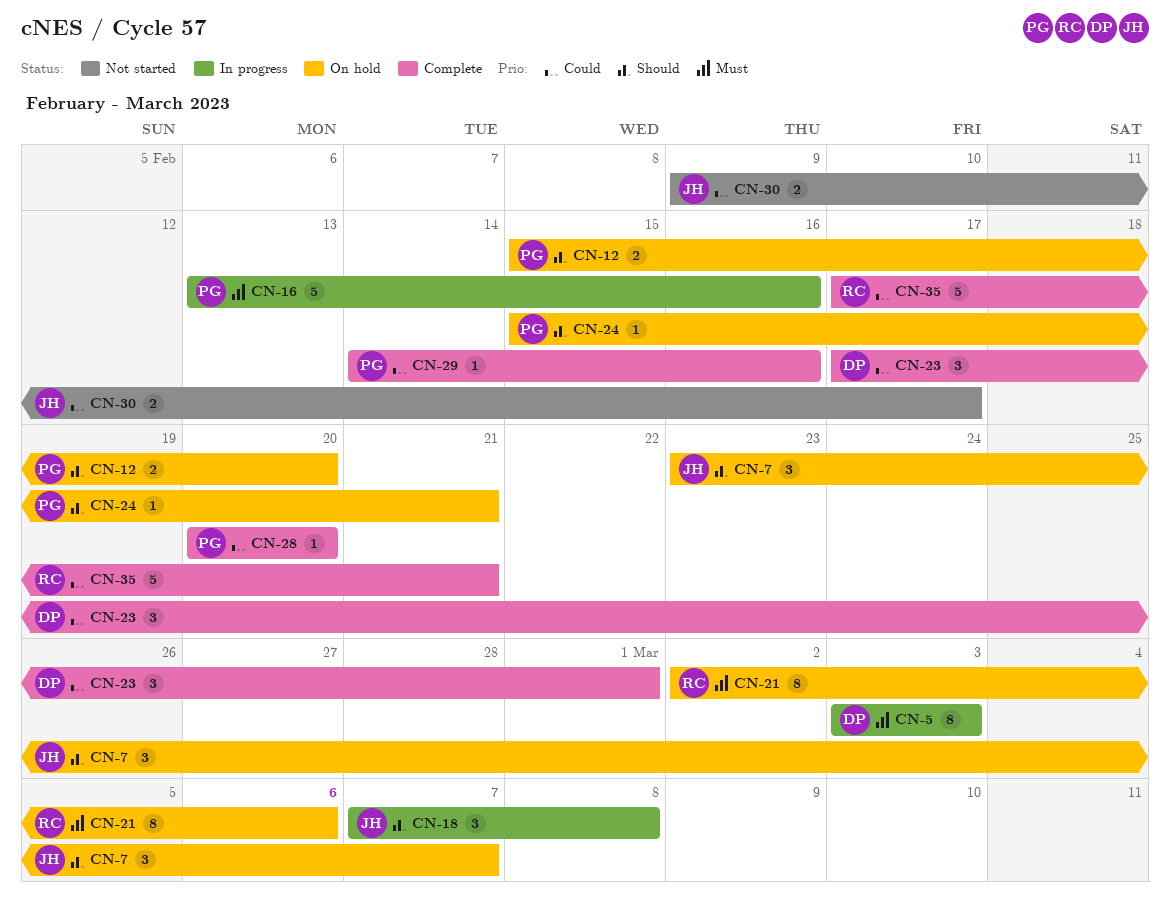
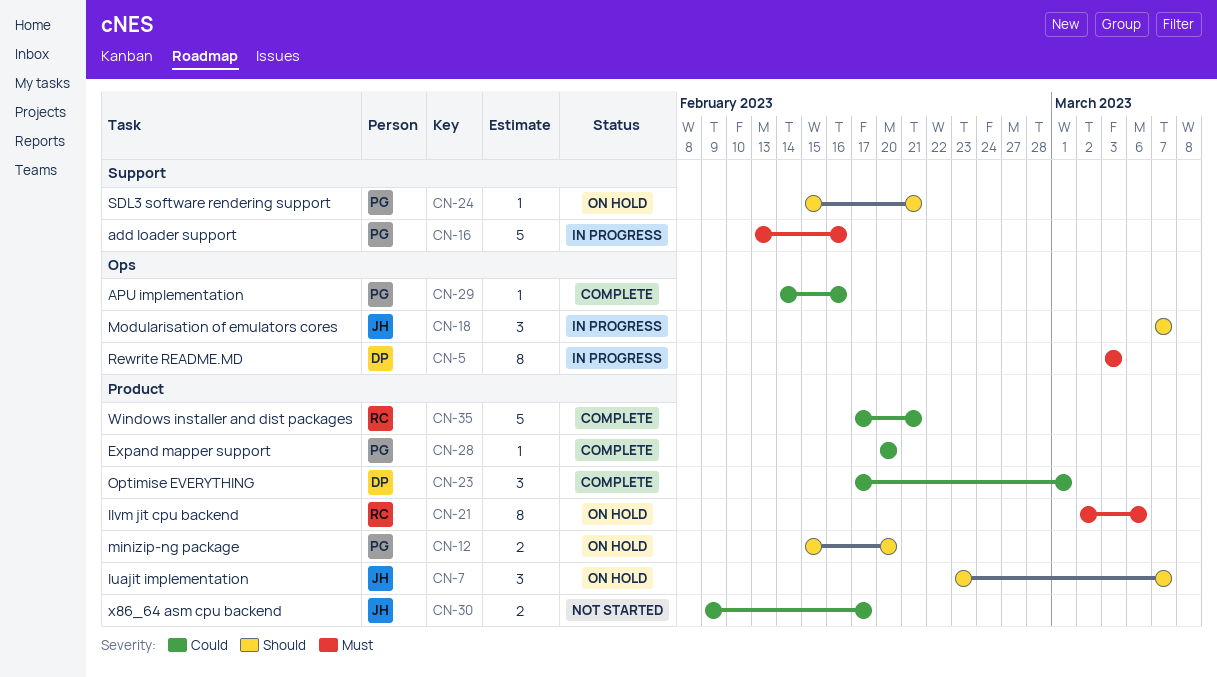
CN-18, due: Mar 8 -> Mar 7

